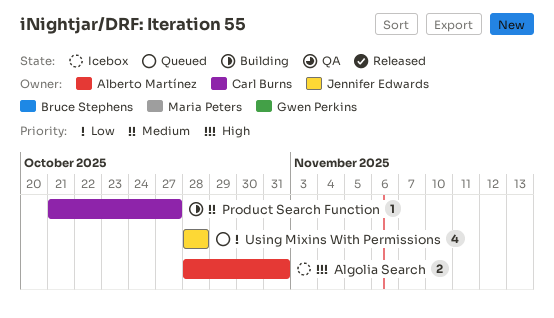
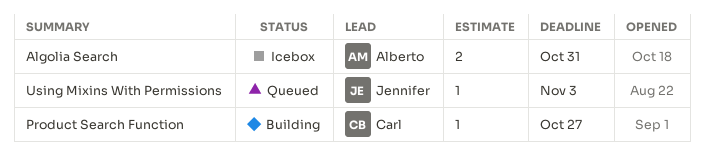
Using Mixins With Permissions, estimate: 4 -> 1
Using Mixins With Permissions, due: Oct 28 -> Nov 3

